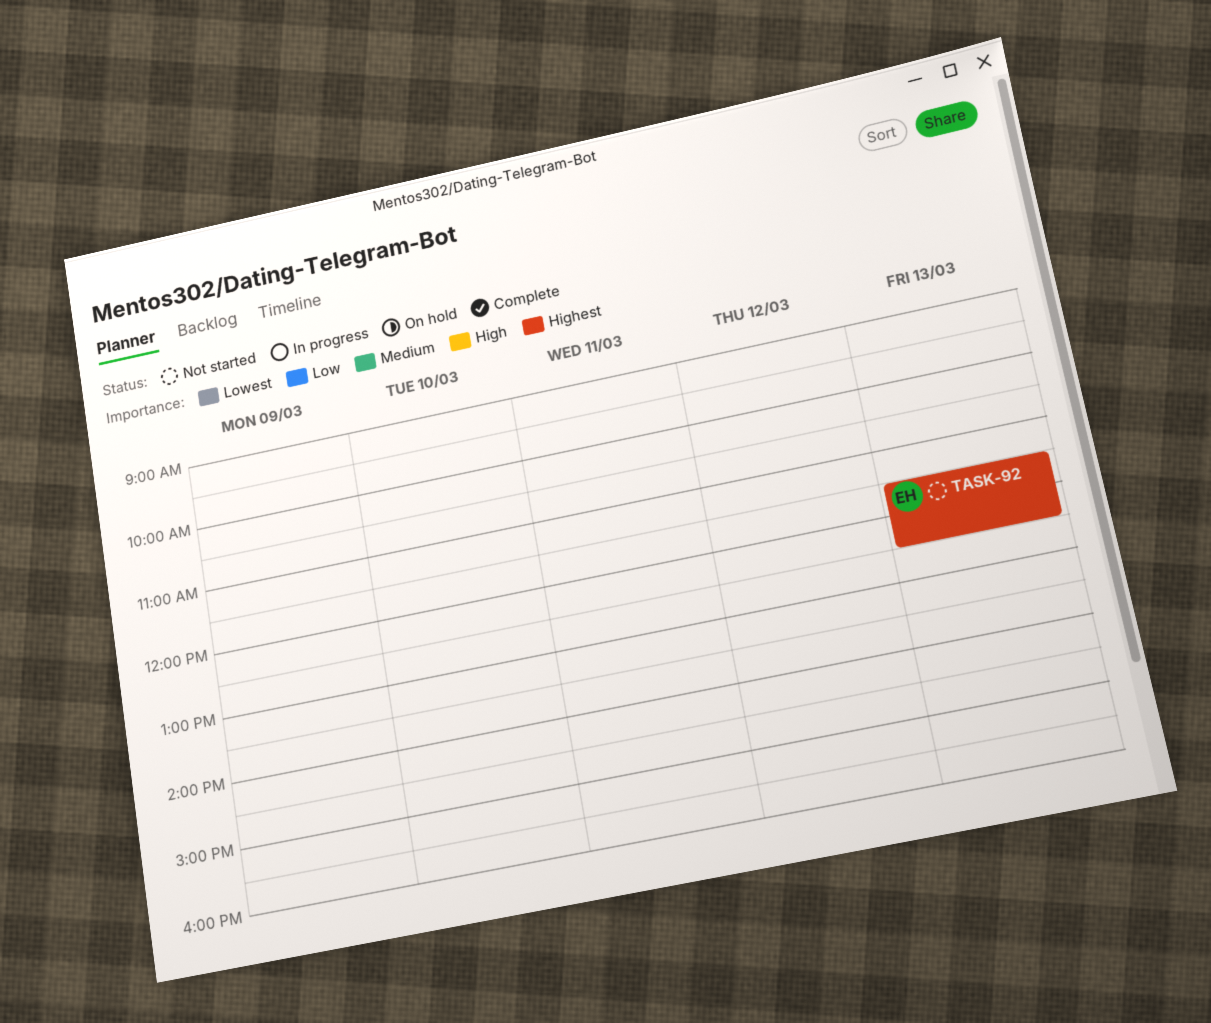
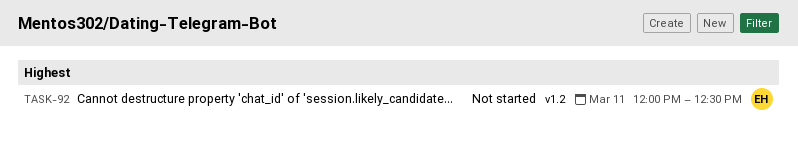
TASK-92, day: Mar 13 -> Mar 11
TASK-92, begins: 11:30 -> 12:00

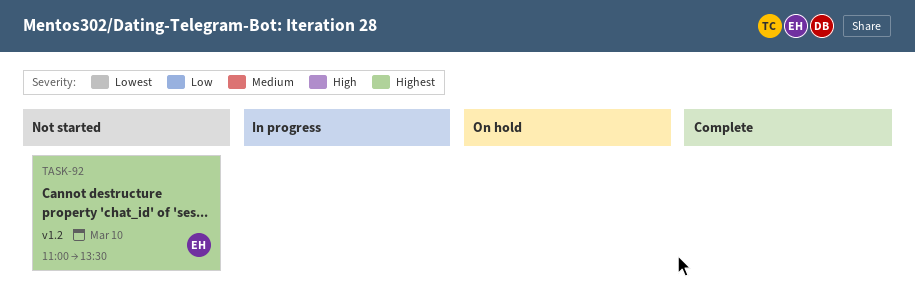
TASK-92, day: Mar 11 -> Mar 10
TASK-92, begins: 12:00 -> 11:00
TASK-92, ends: 12:30 -> 13:30

